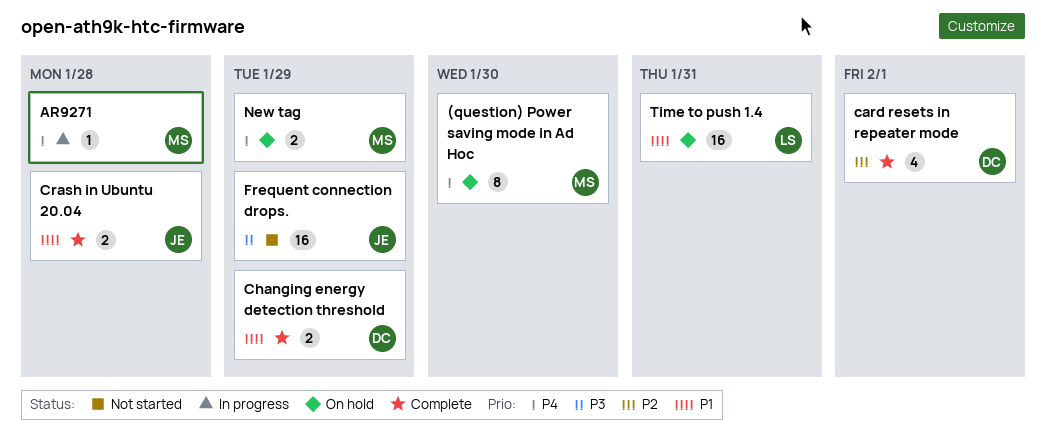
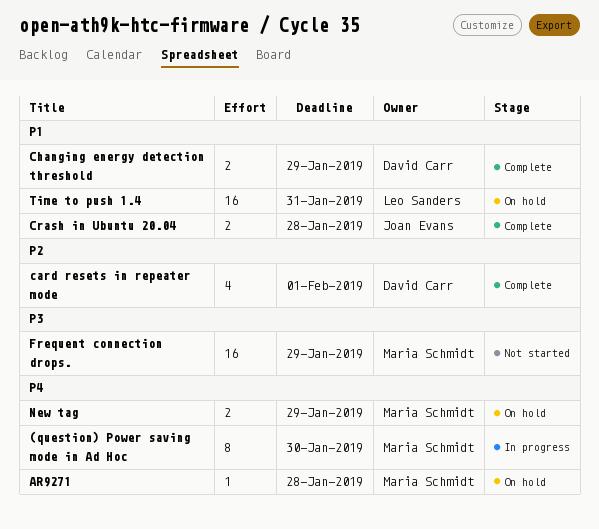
(question) Power saving mode in Ad Hoc, status: On hold -> In progress
AR9271, status: In progress -> On hold
Frequent connection drops., owner: Joan Evans -> Maria Schmidt

